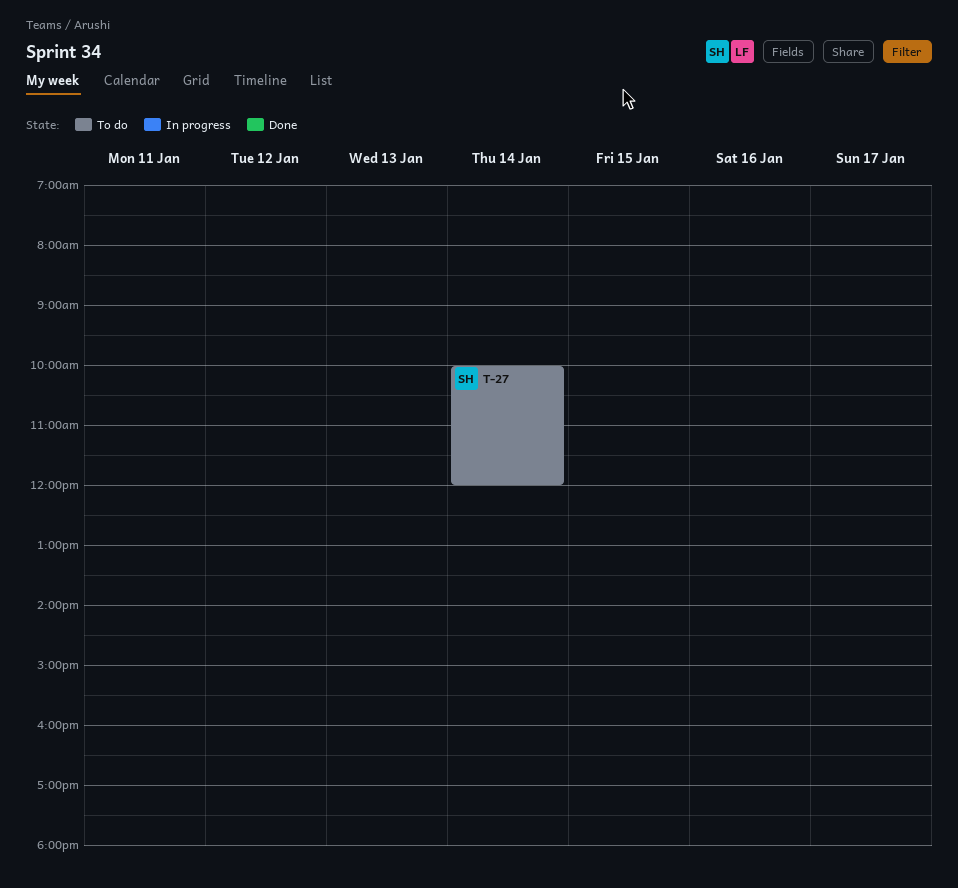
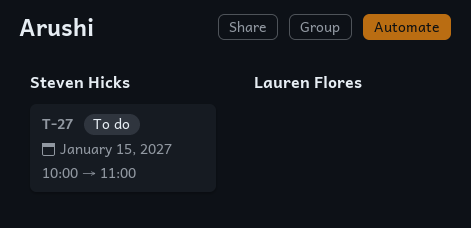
T-27, day: Jan 14 -> Jan 15
T-27, ends: 12:00 -> 11:00

